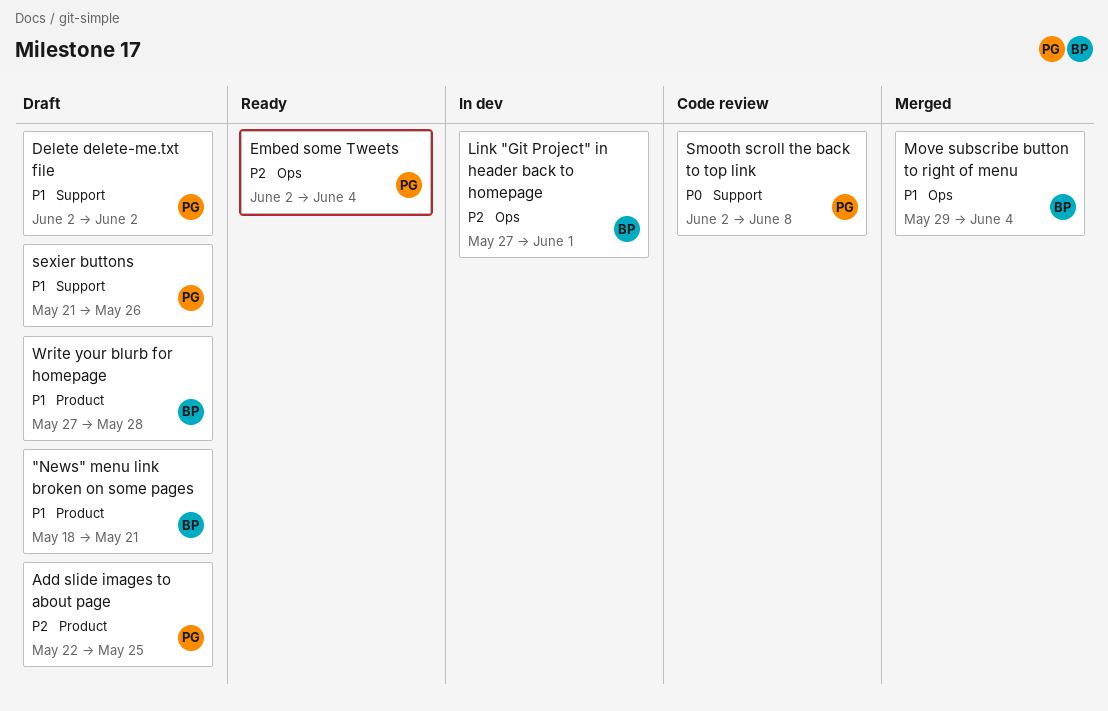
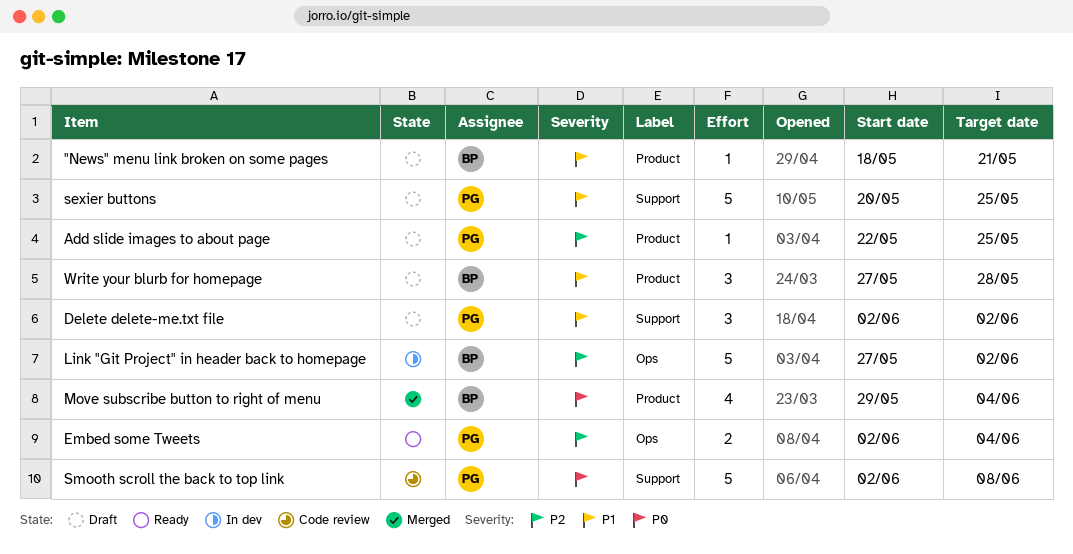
Link "Git Project" in header back to homepage, due: Jun 1 -> Jun 2
Move subscribe button to right of menu, priority: P1 -> P0
Move subscribe button to right of menu, label: Ops -> Product
sexier buttons, start: May 21 -> May 20
sexier buttons, due: May 26 -> May 25

